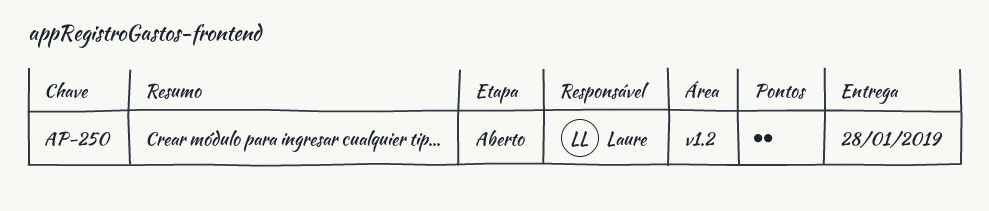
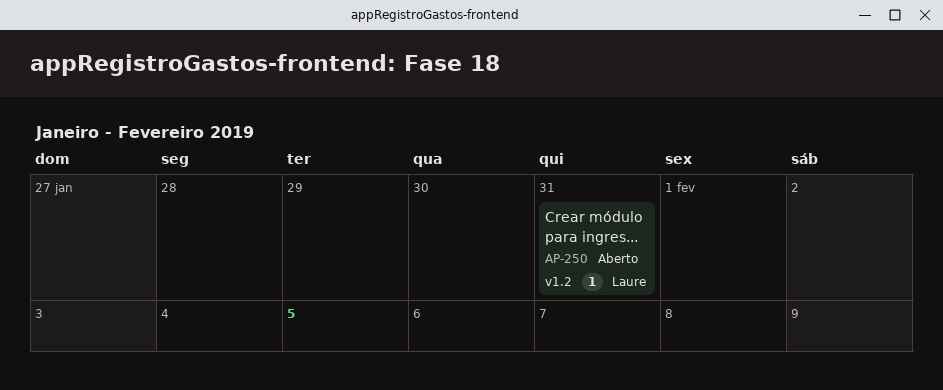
AP-250, estimate: 2 -> 1
AP-250, due: Jan 28 -> Jan 31

